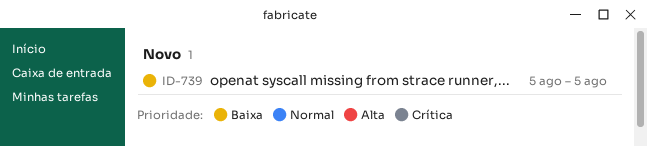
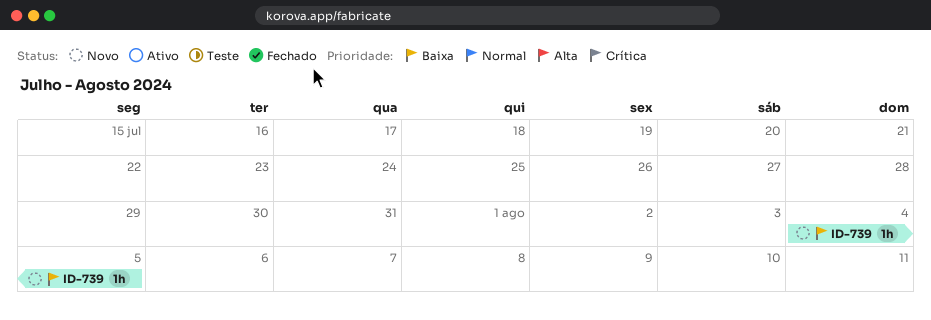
ID-739, start: Aug 5 -> Aug 4

